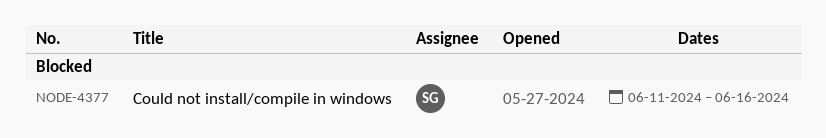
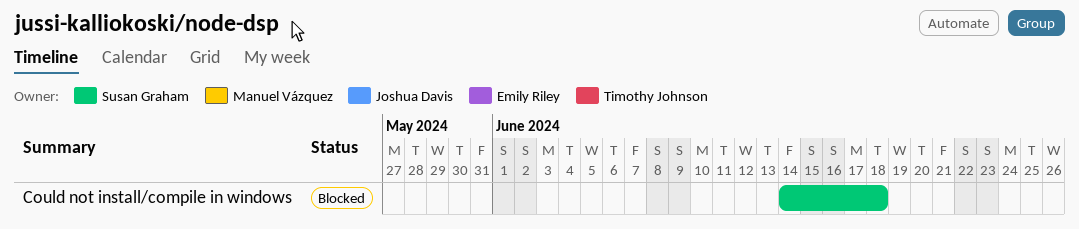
Could not install/compile in windows, start: Jun 11 -> Jun 14
Could not install/compile in windows, due: Jun 16 -> Jun 18

